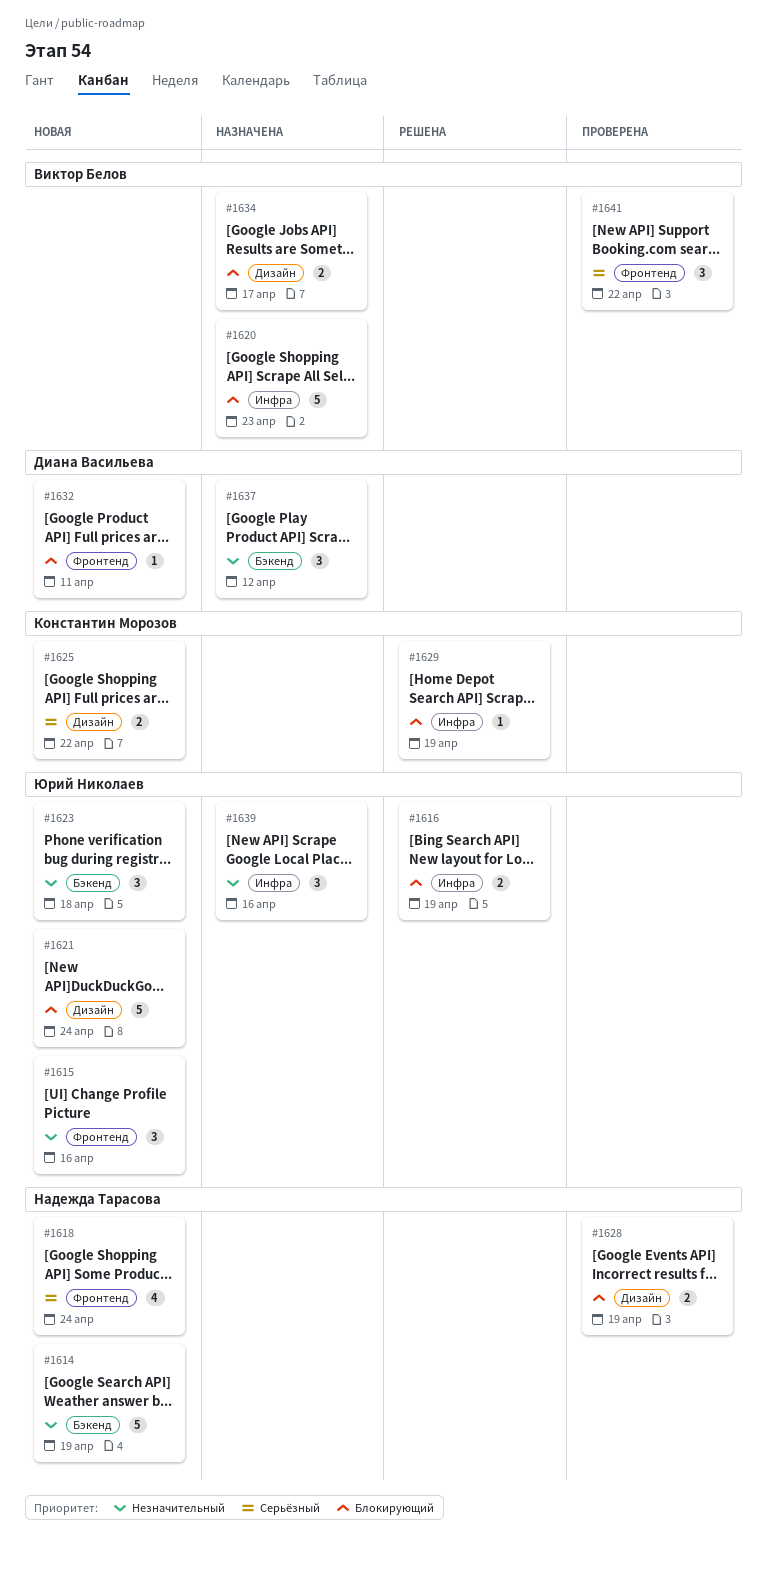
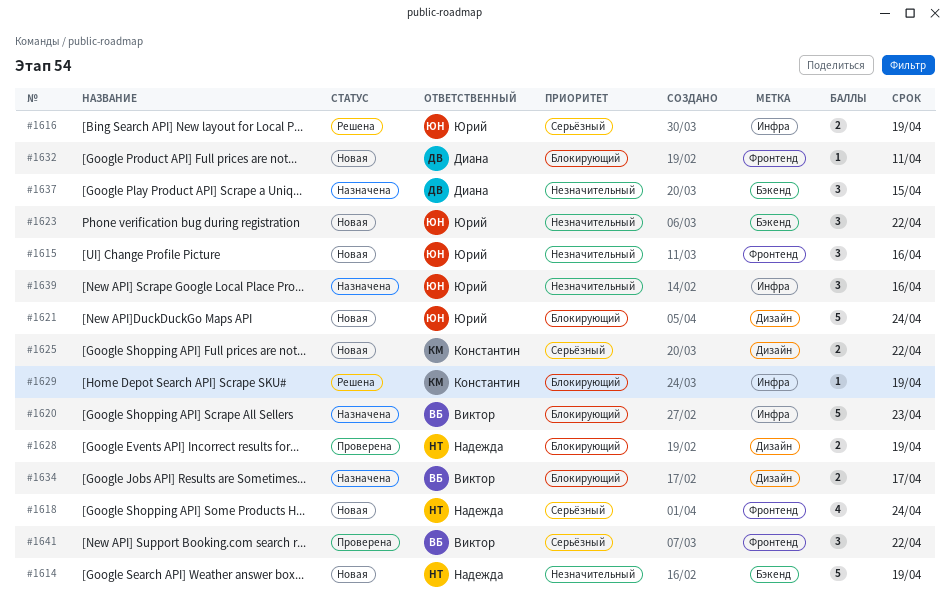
#1616, priority: Блокирующий -> Серьёзный
#1623, due: Apr 18 -> Apr 22
#1637, due: Apr 12 -> Apr 15

